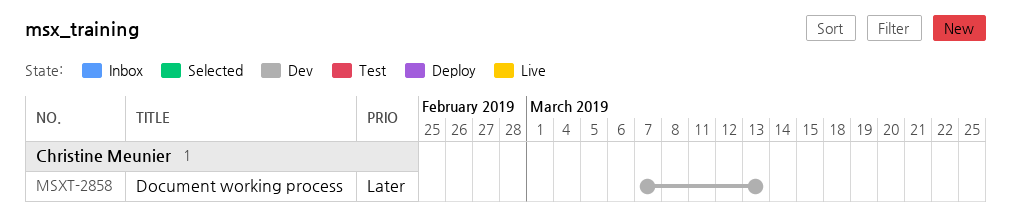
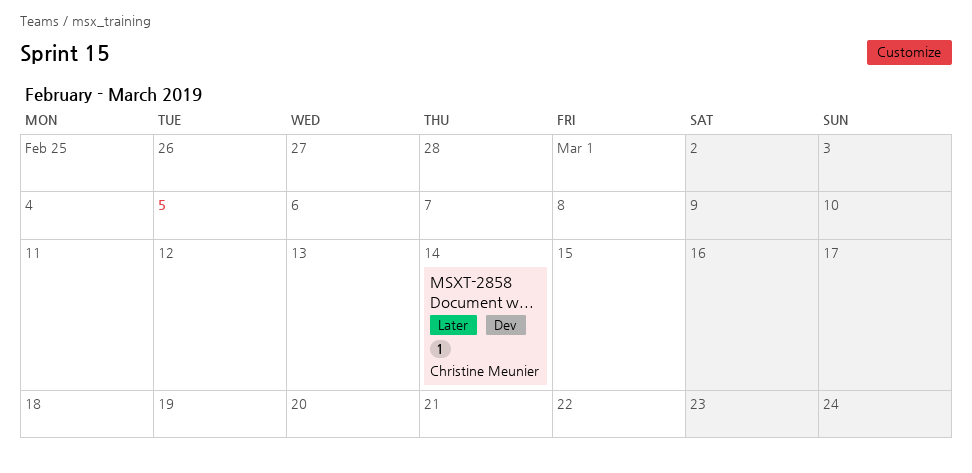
MSXT-2858, due: Mar 13 -> Mar 14

